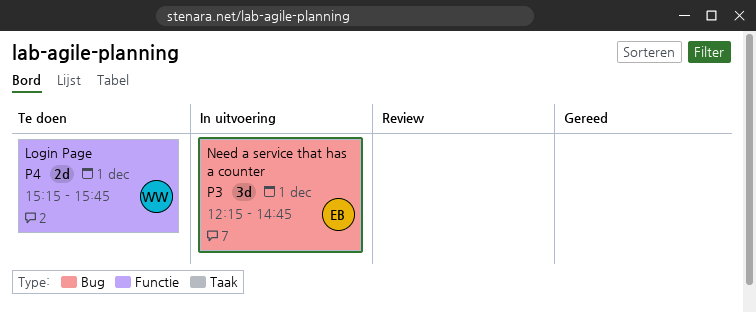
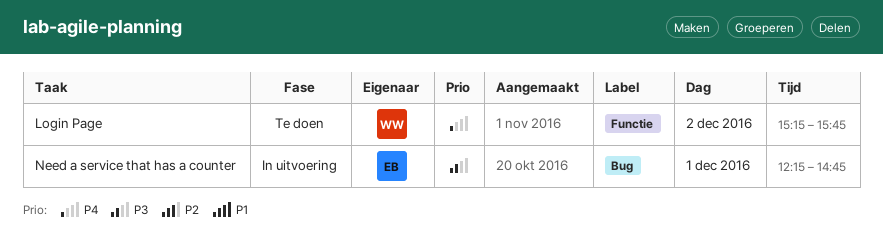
Login Page, day: Dec 1 -> Dec 2

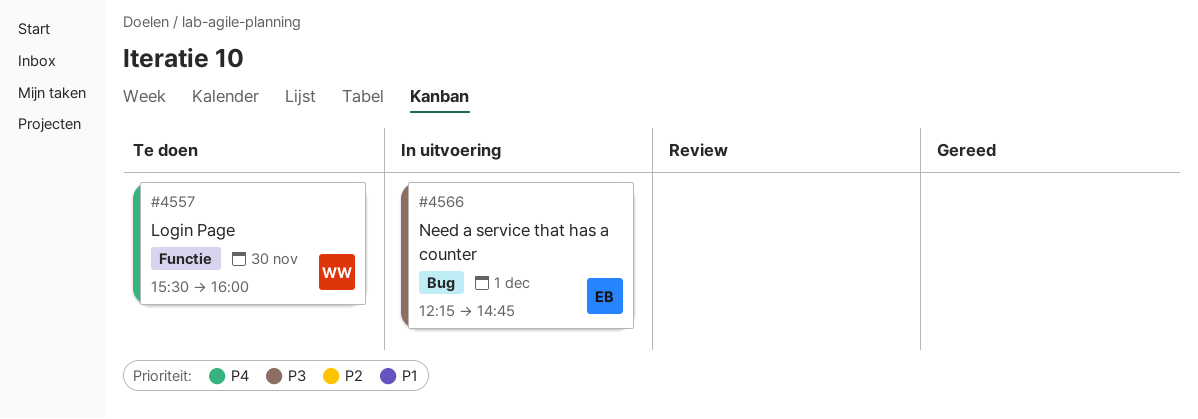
Login Page, day: Dec 2 -> Nov 30
Login Page, begins: 15:15 -> 15:30
Login Page, ends: 15:45 -> 16:00

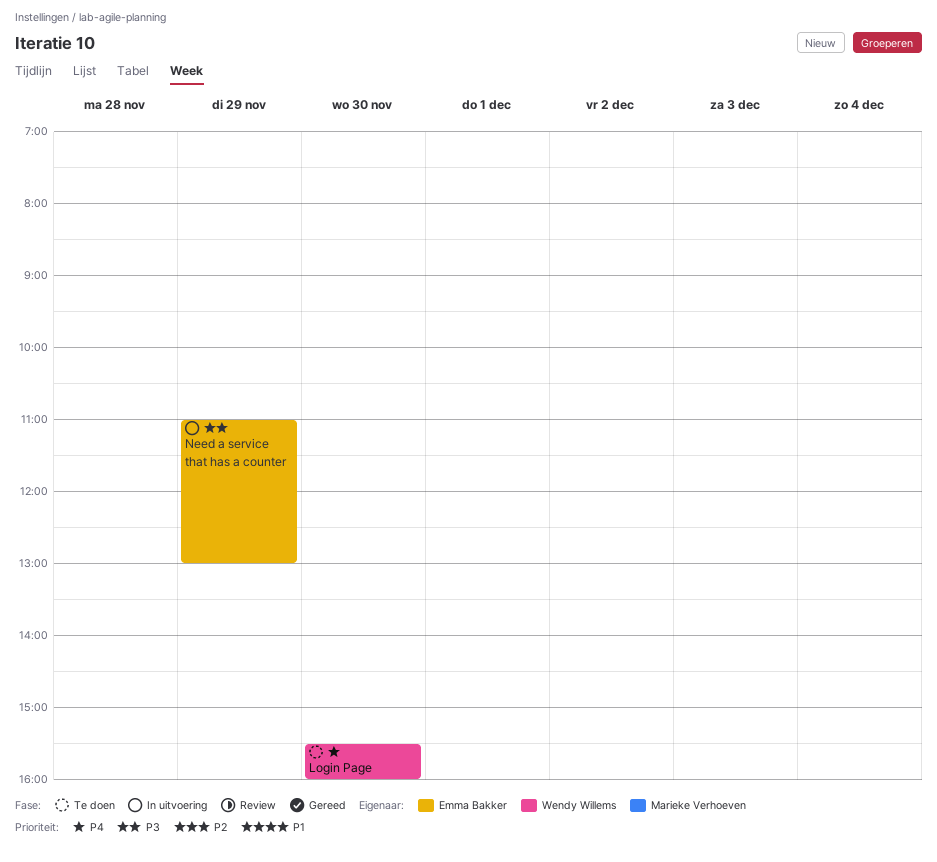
Need a service that has a counter, day: Dec 1 -> Nov 29
Need a service that has a counter, begins: 12:15 -> 11:00
Need a service that has a counter, ends: 14:45 -> 13:00

